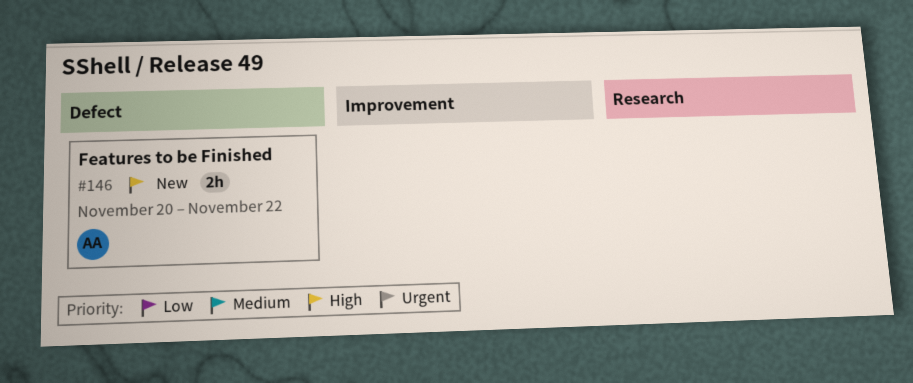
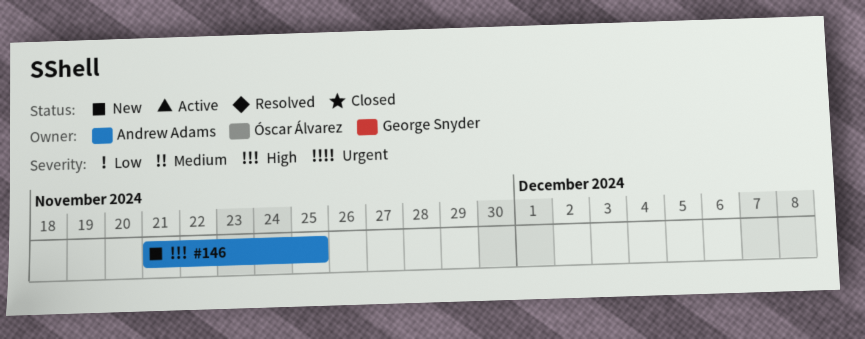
#146, start: Nov 20 -> Nov 21
#146, due: Nov 22 -> Nov 25

